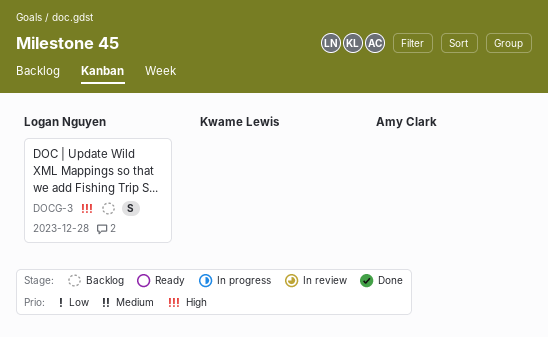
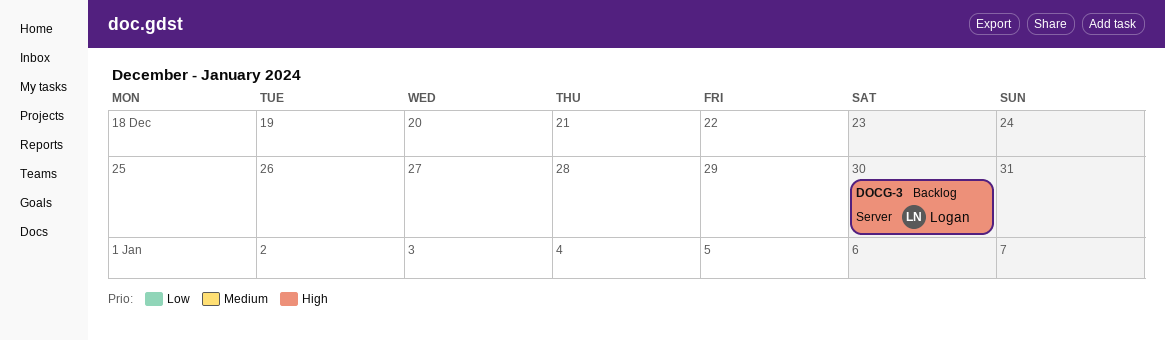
DOCG-3, due: Dec 28 -> Dec 30

